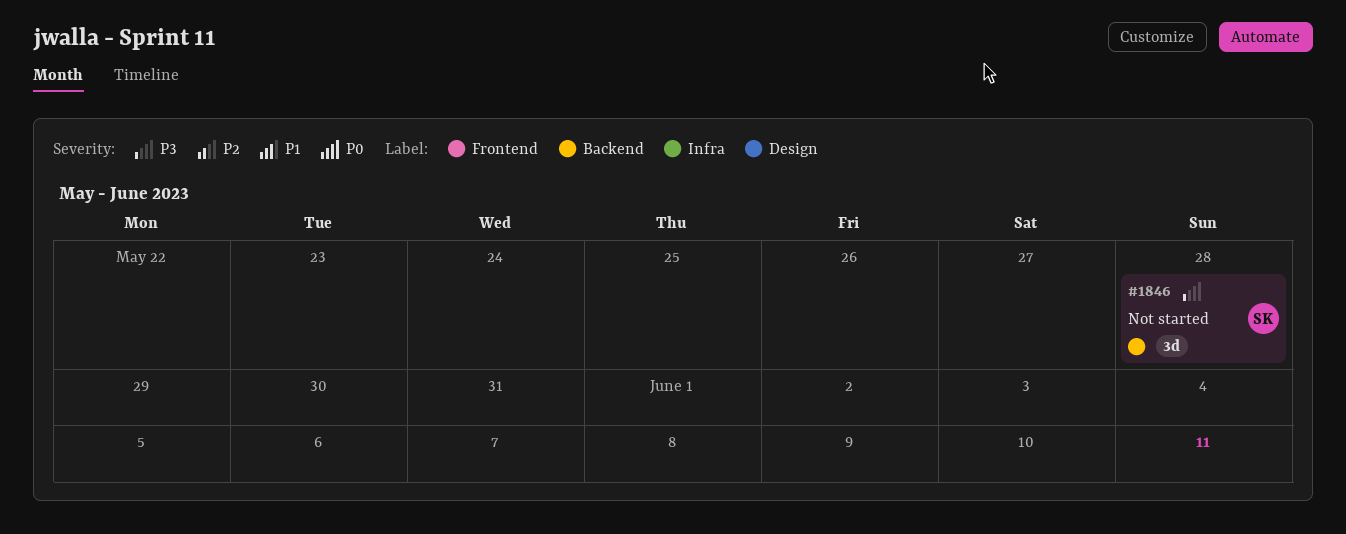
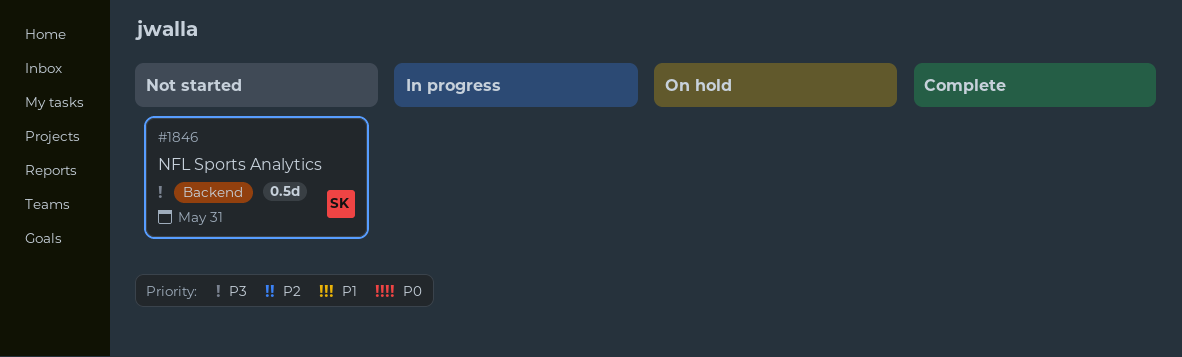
#1846, estimate: 3d -> 0.5d
#1846, due: May 28 -> May 31

